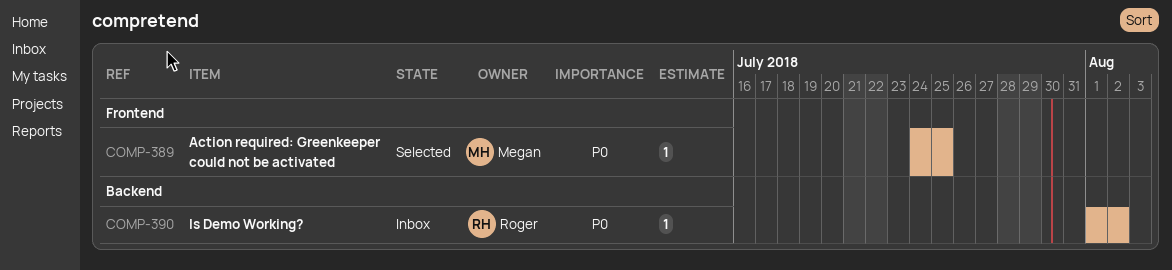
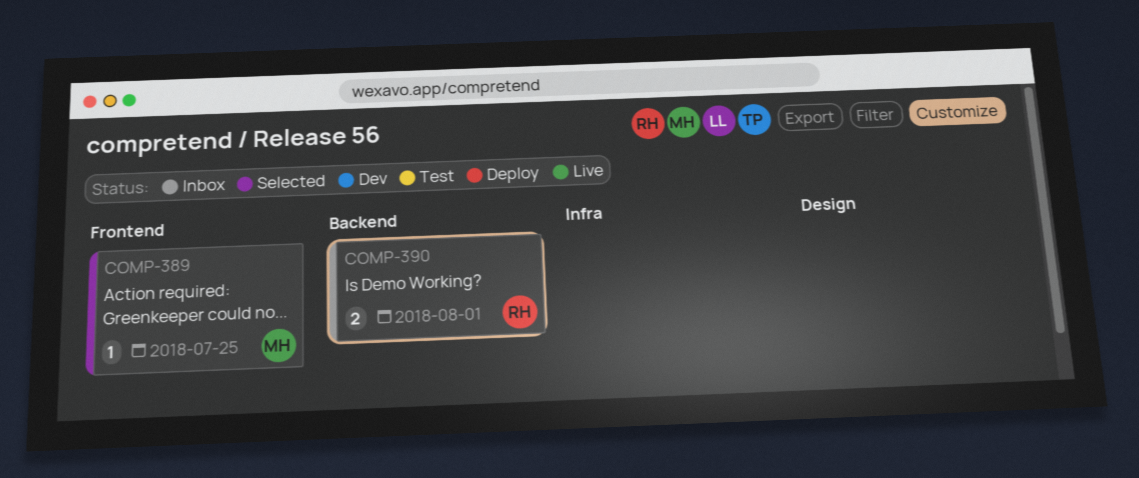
COMP-390, estimate: 1 -> 2
COMP-390, due: Aug 2 -> Aug 1

